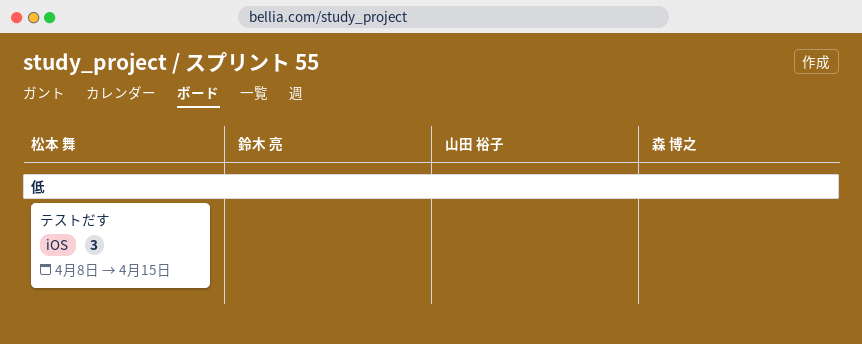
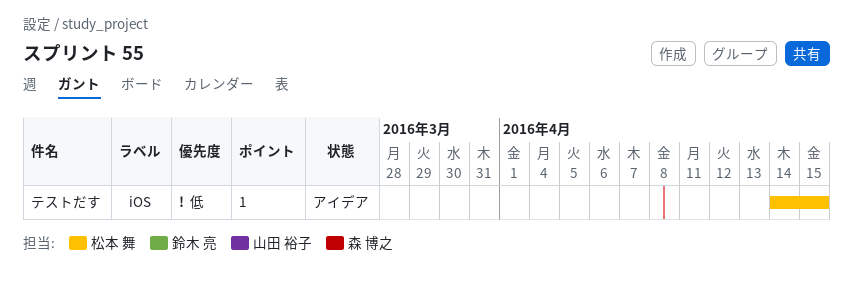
テストだす, estimate: 3 -> 1
テストだす, start: Apr 8 -> Apr 14

